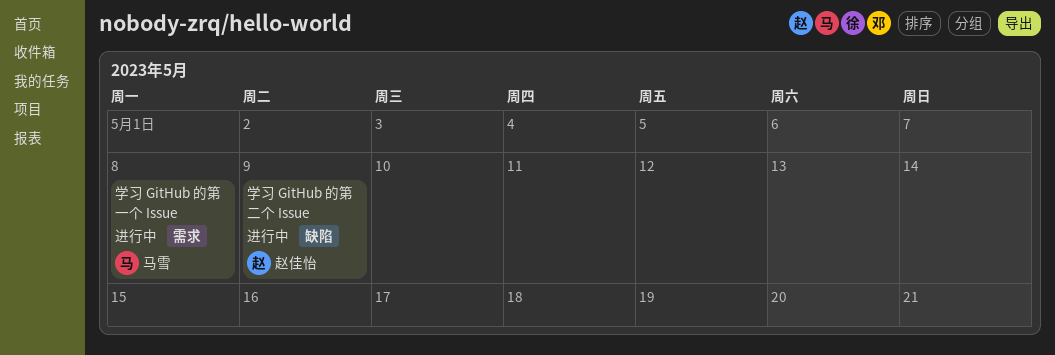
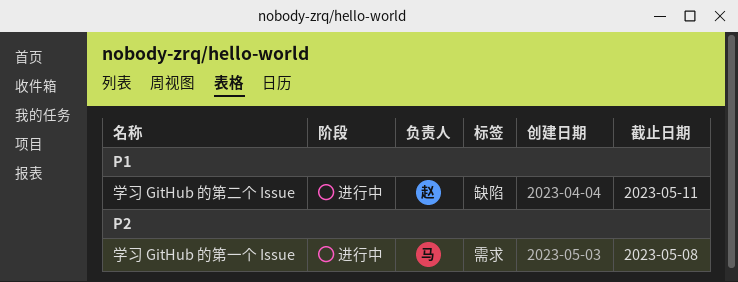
学习 GitHub 的第二个 Issue, due: May 9 -> May 11

